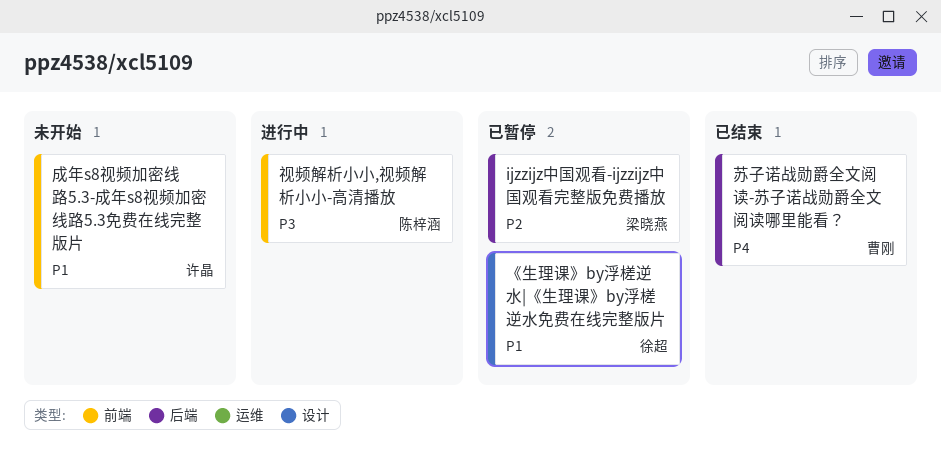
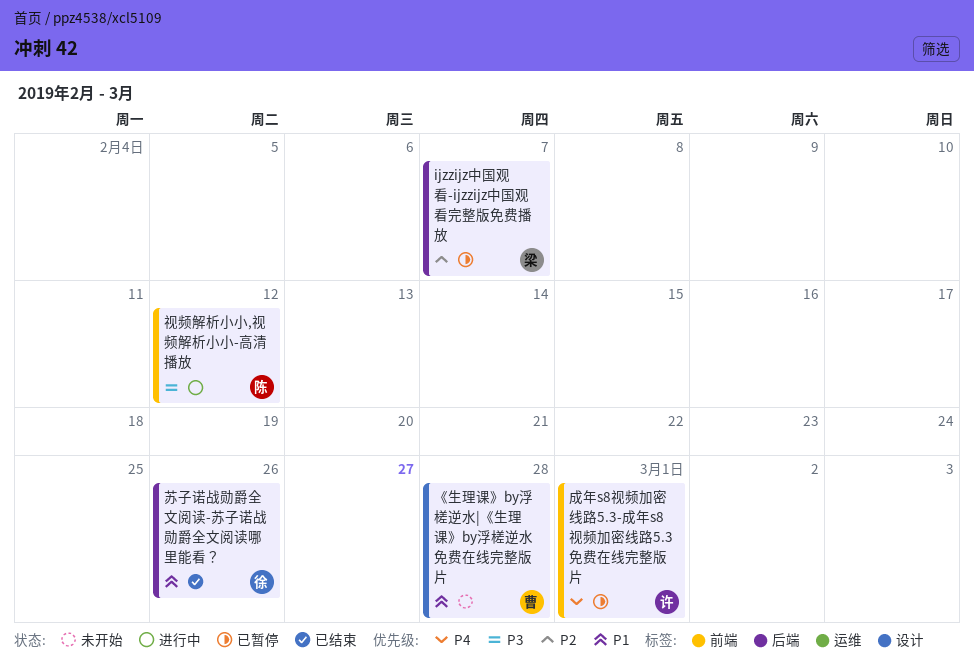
《生理课》by浮槎逆水|《生理课》by浮槎逆水免费在线完整版片, status: 已暂停 -> 未开始
《生理课》by浮槎逆水|《生理课》by浮槎逆水免费在线完整版片, owner: 徐超 -> 曹刚
成年s8视频加密线路5.3-成年s8视频加密线路5.3免费在线完整版片, status: 未开始 -> 已暂停
成年s8视频加密线路5.3-成年s8视频加密线路5.3免费在线完整版片, priority: P1 -> P4
苏子诺战勋爵全文阅读-苏子诺战勋爵全文阅读哪里能看？, owner: 曹刚 -> 徐超
苏子诺战勋爵全文阅读-苏子诺战勋爵全文阅读哪里能看？, priority: P4 -> P1

